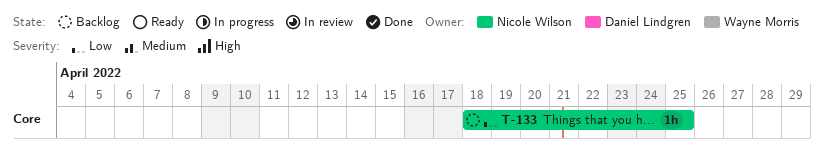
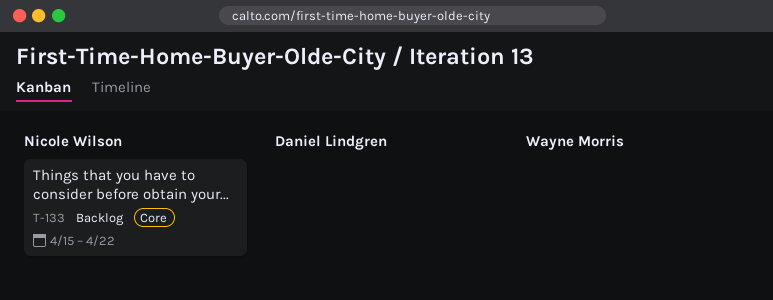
T-133, start: Apr 18 -> Apr 15
T-133, due: Apr 25 -> Apr 22

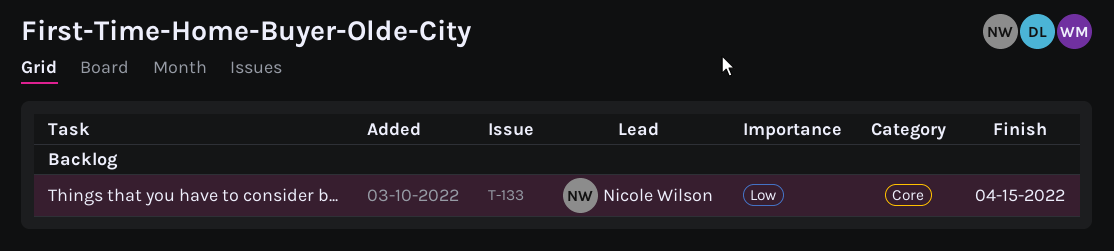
T-133, due: Apr 22 -> Apr 15

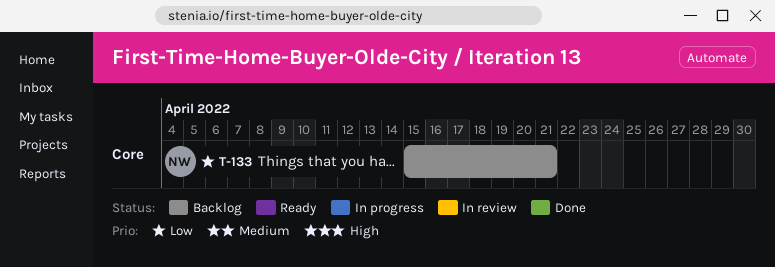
T-133, due: Apr 15 -> Apr 21

